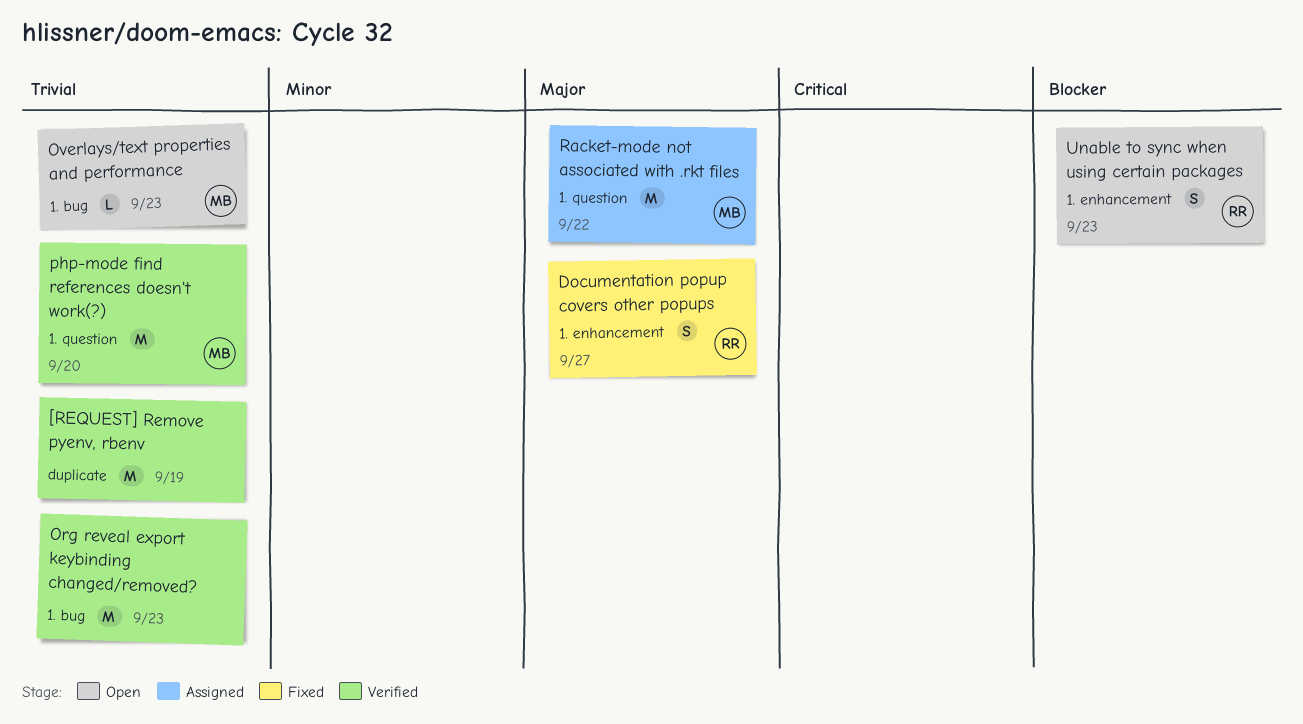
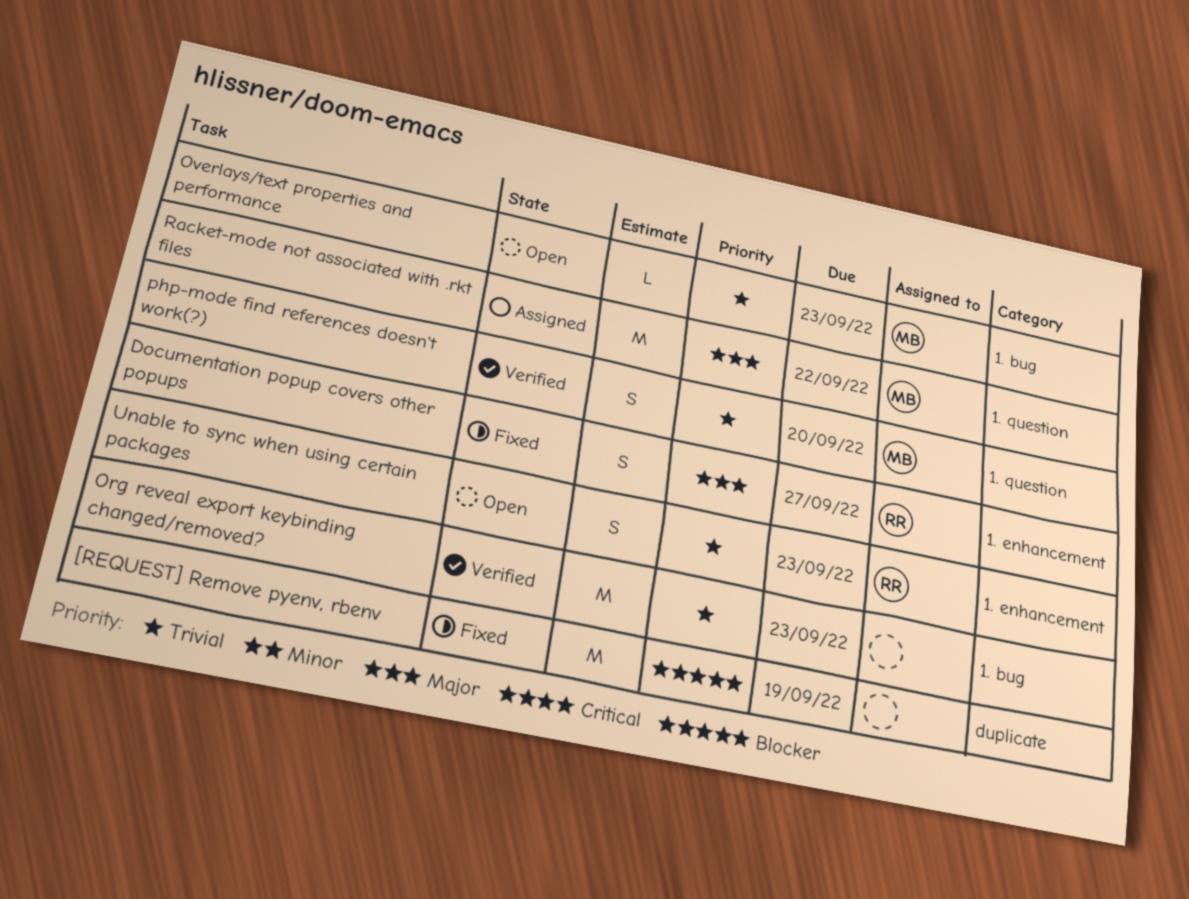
[REQUEST] Remove pyenv, rbenv, status: Verified -> Fixed
[REQUEST] Remove pyenv, rbenv, priority: Trivial -> Blocker
php-mode find references doesn't work(?), estimate: M -> S
Unable to sync when using certain packages, priority: Blocker -> Trivial

